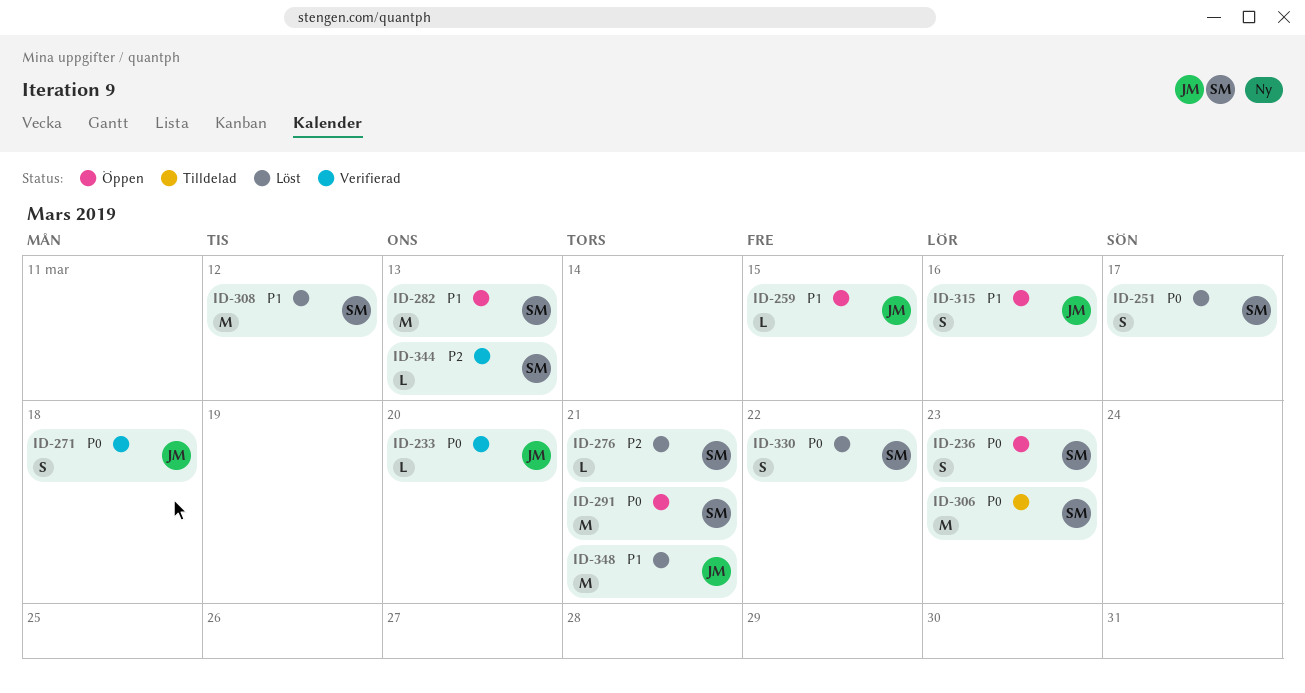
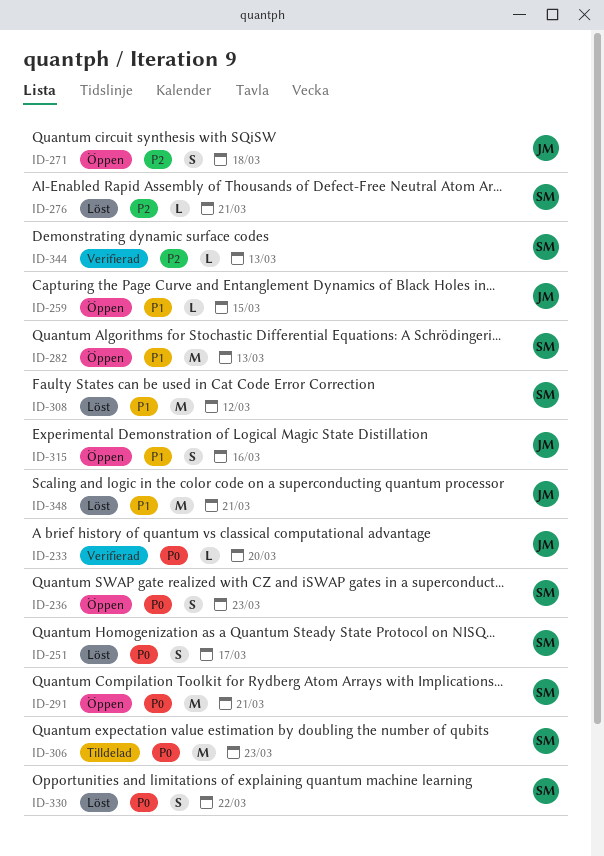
ID-271, status: Verifierad -> Öppen
ID-271, priority: P0 -> P2

